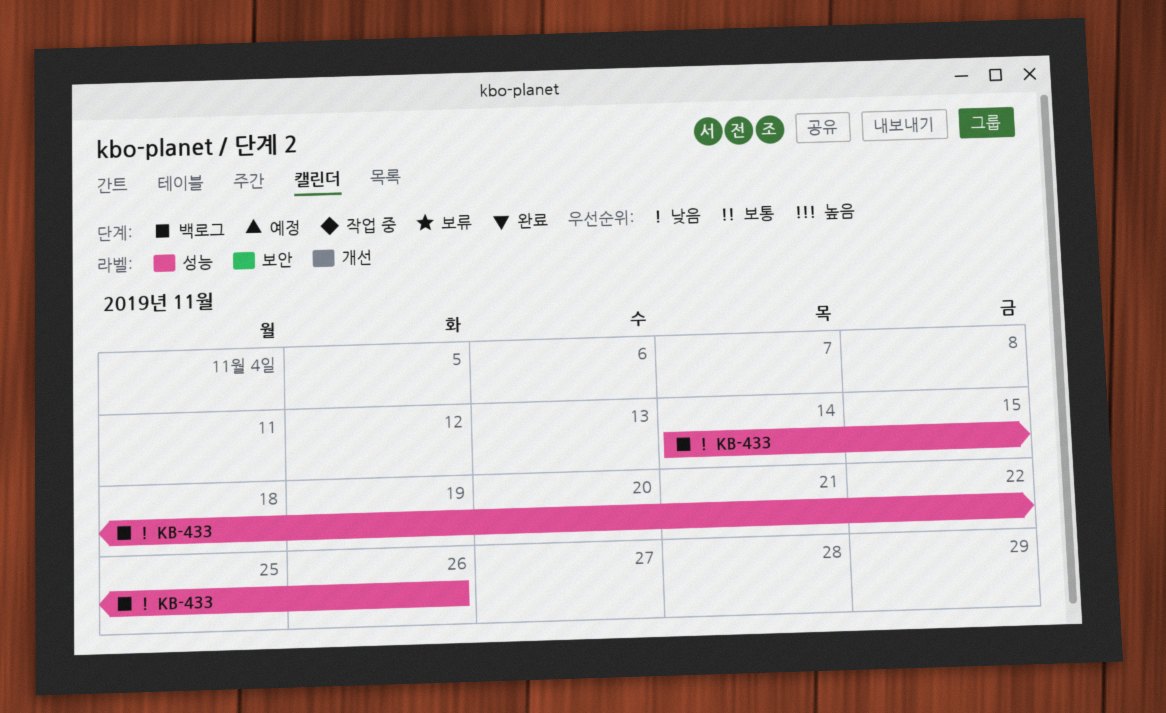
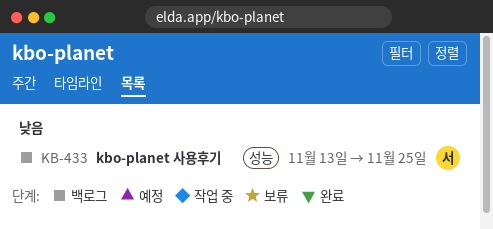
KB-433, start: Nov 14 -> Nov 13
KB-433, due: Nov 26 -> Nov 25

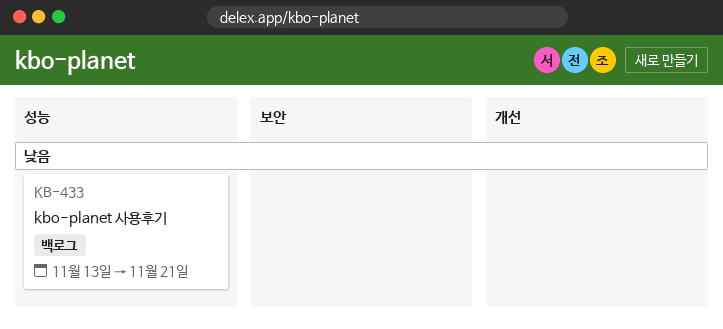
KB-433, due: Nov 25 -> Nov 21

